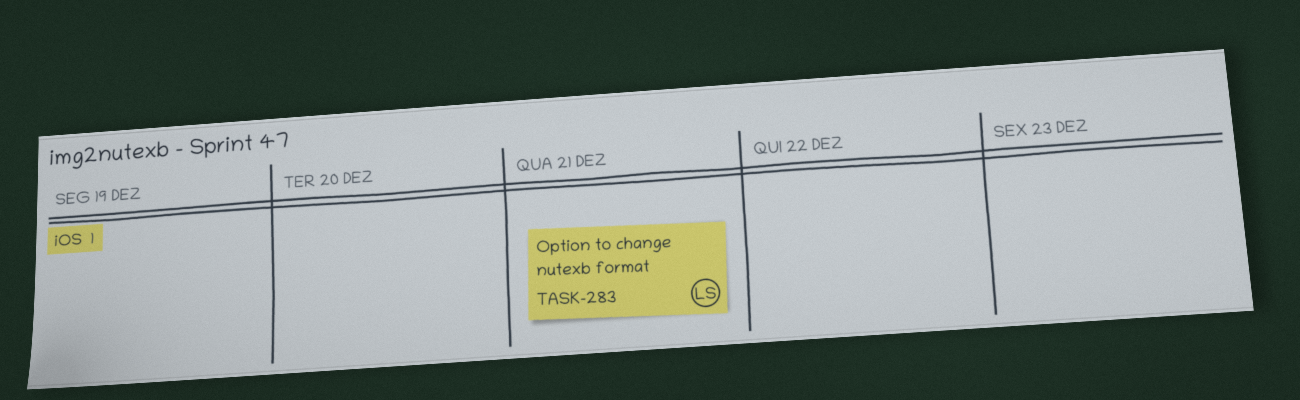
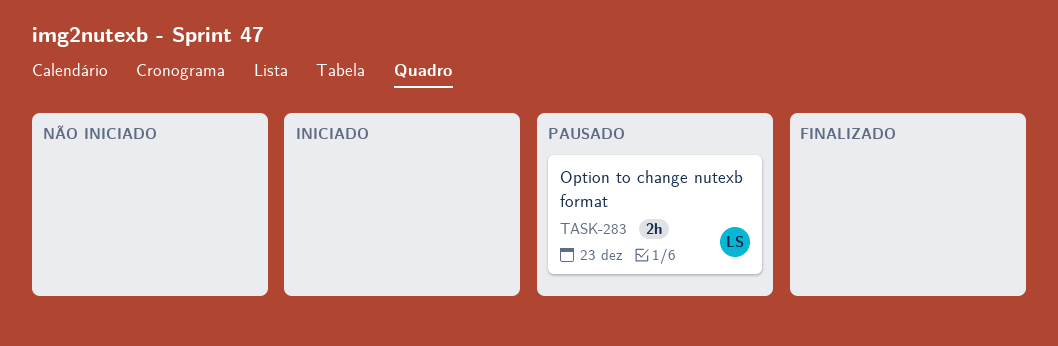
TASK-283, due: Dec 21 -> Dec 23

